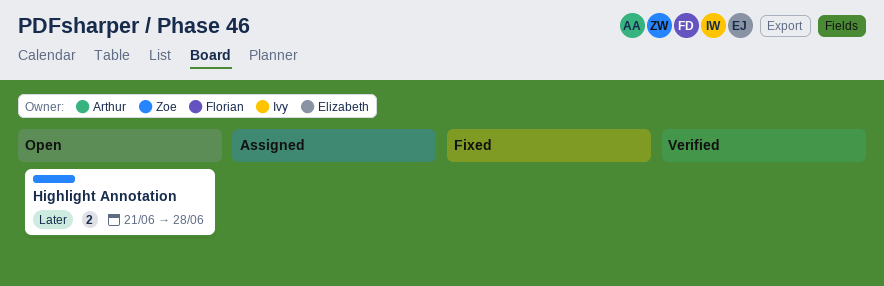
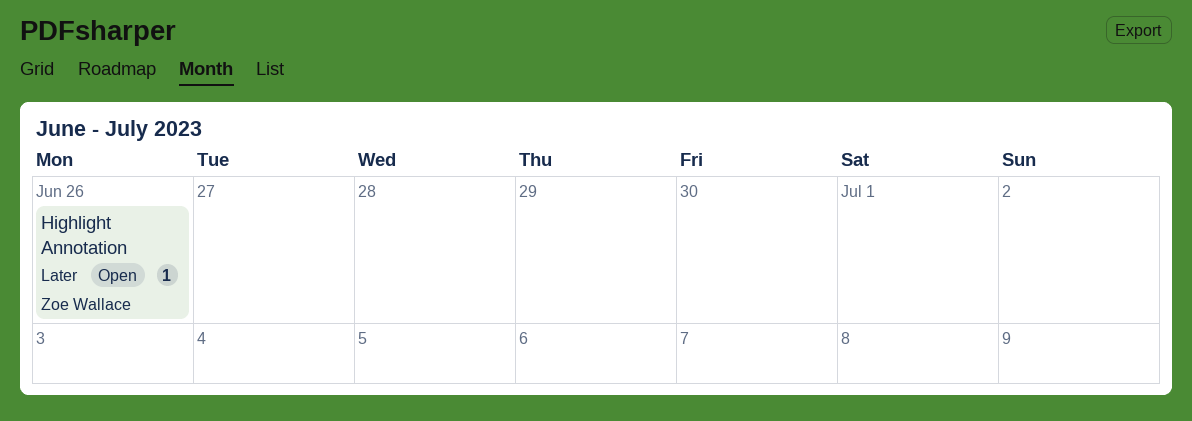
Highlight Annotation, estimate: 2 -> 1
Highlight Annotation, due: Jun 28 -> Jun 26

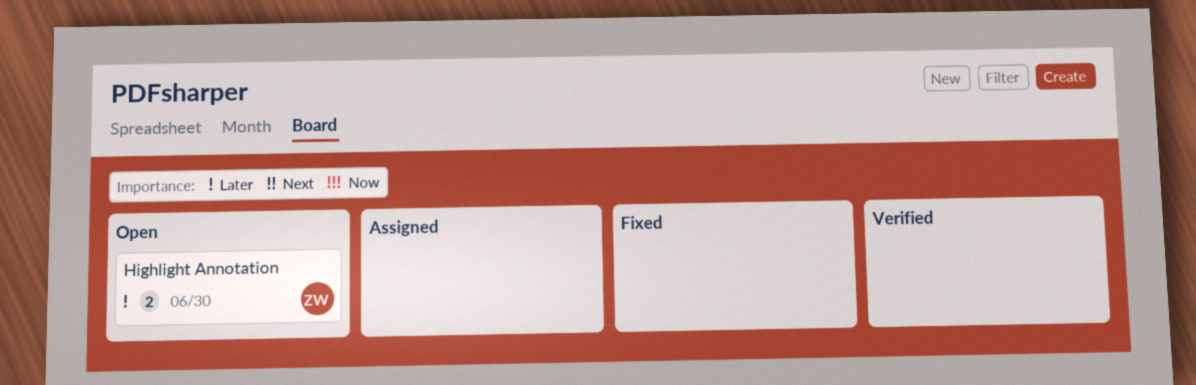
Highlight Annotation, estimate: 1 -> 2
Highlight Annotation, due: Jun 26 -> Jun 30

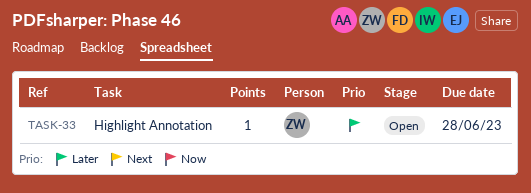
Highlight Annotation, estimate: 2 -> 1
Highlight Annotation, due: Jun 30 -> Jun 28

